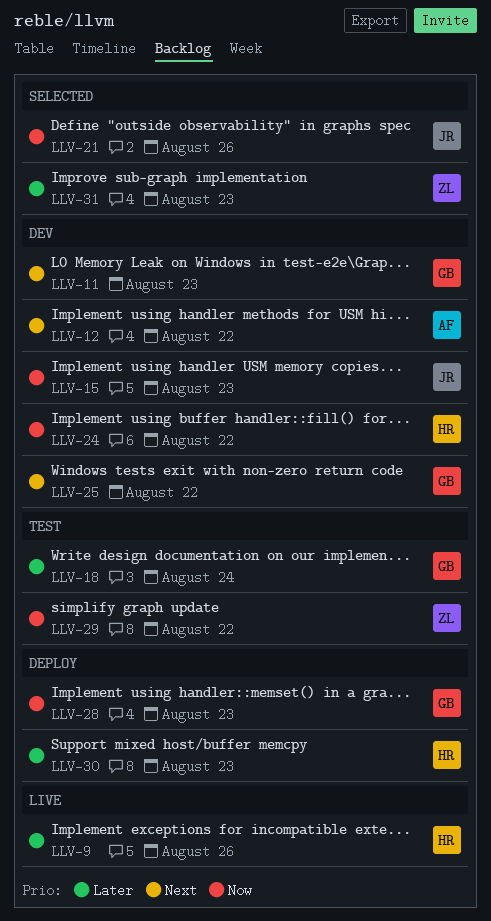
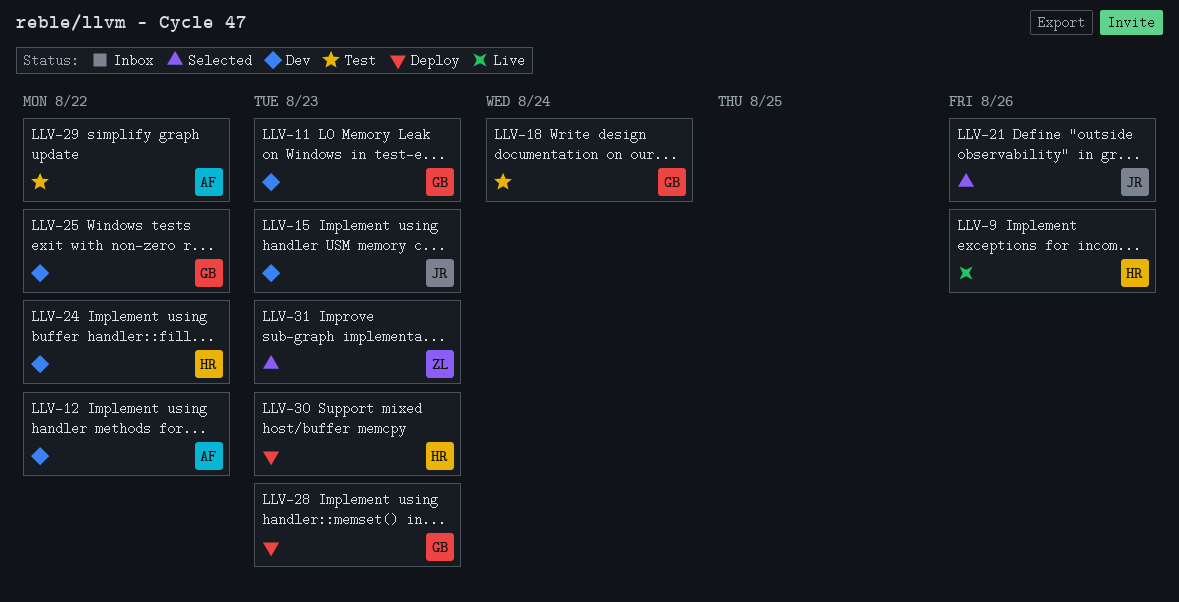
LLV-29, owner: ZL -> AF

